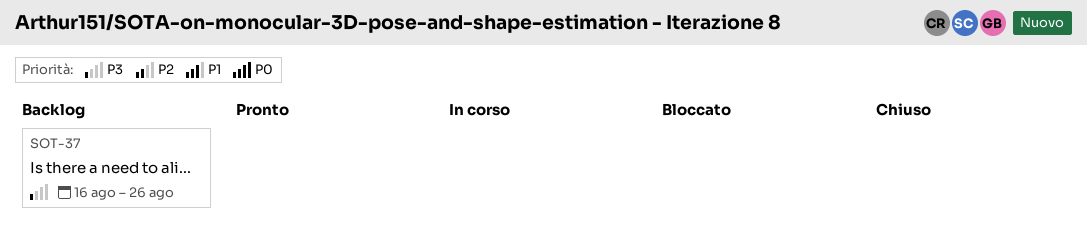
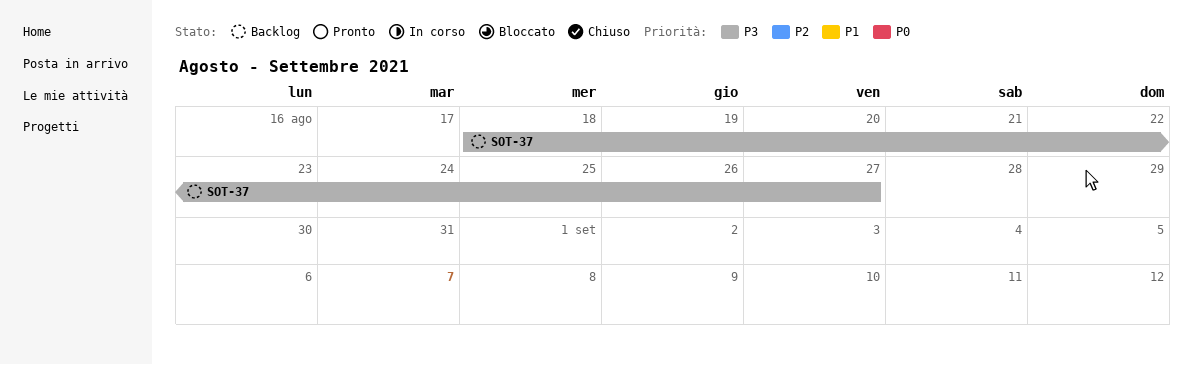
SOT-37, start: Aug 16 -> Aug 18
SOT-37, due: Aug 26 -> Aug 27

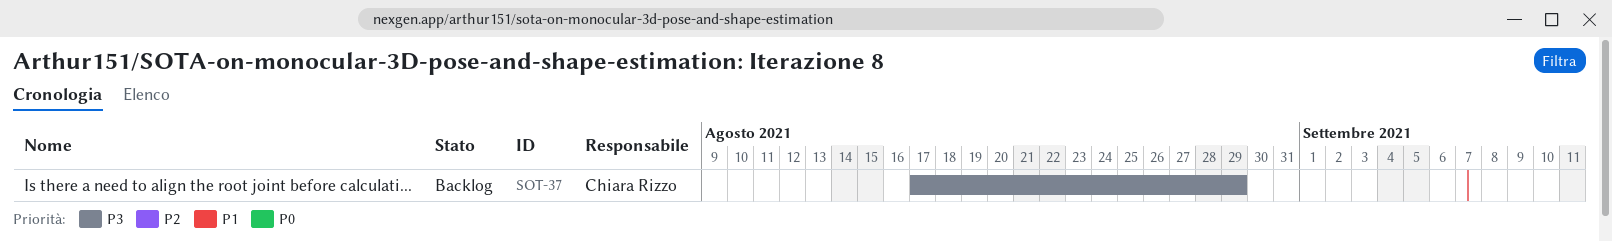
SOT-37, start: Aug 18 -> Aug 17
SOT-37, due: Aug 27 -> Aug 29

